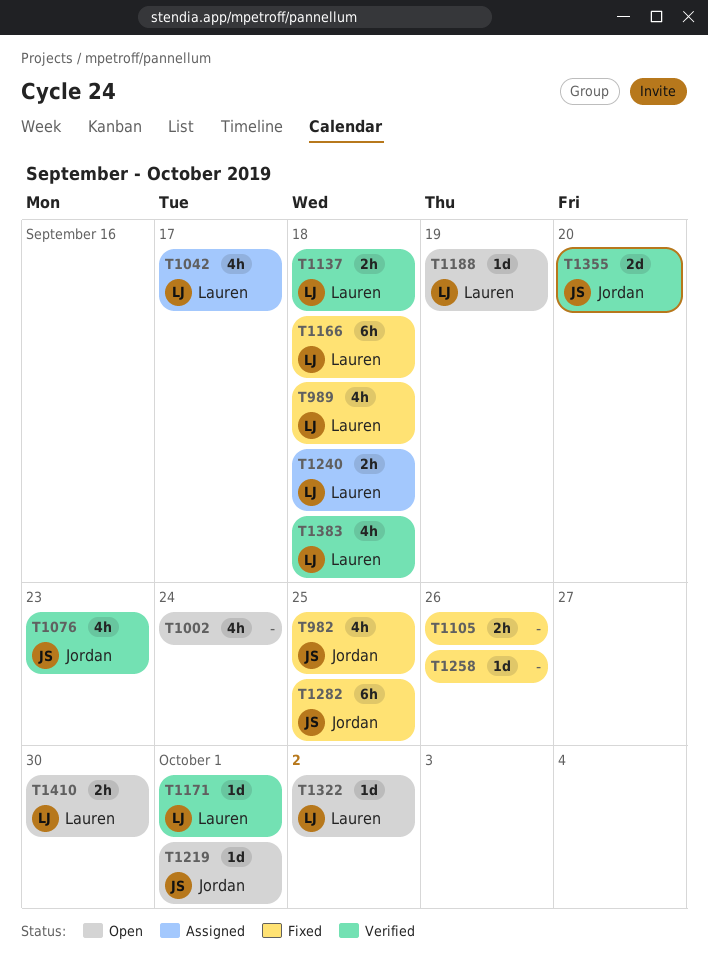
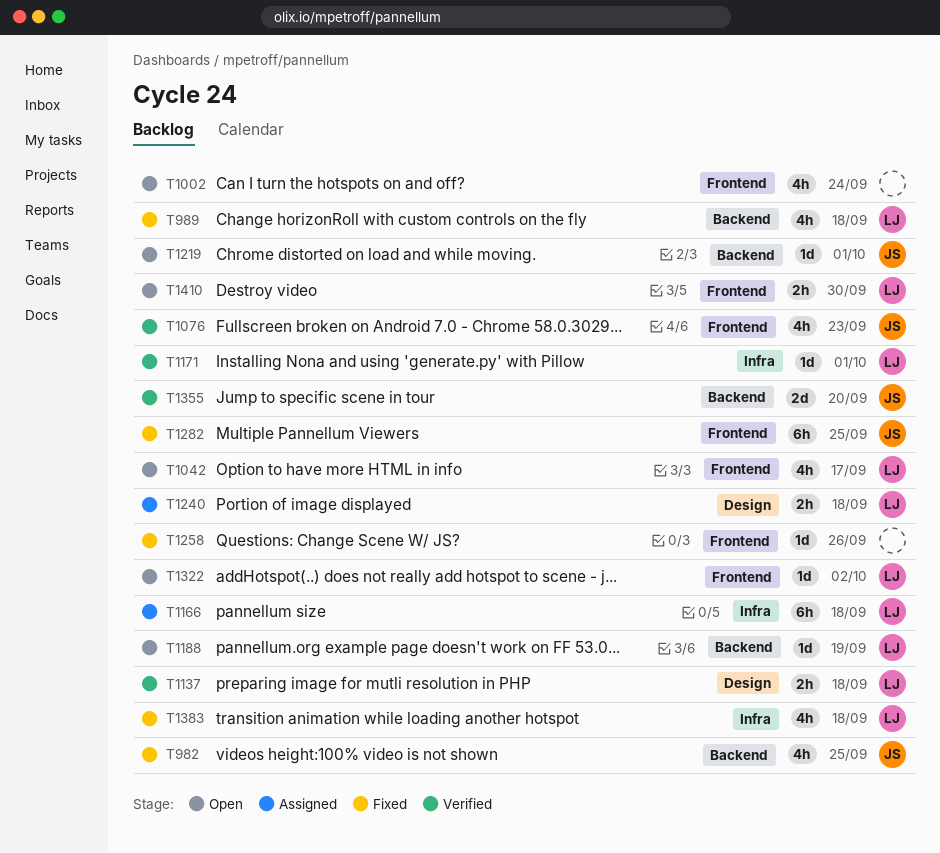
T1042, status: Assigned -> Open
T1105: present -> none
T1166, status: Fixed -> Assigned
T1383, status: Verified -> Fixed

